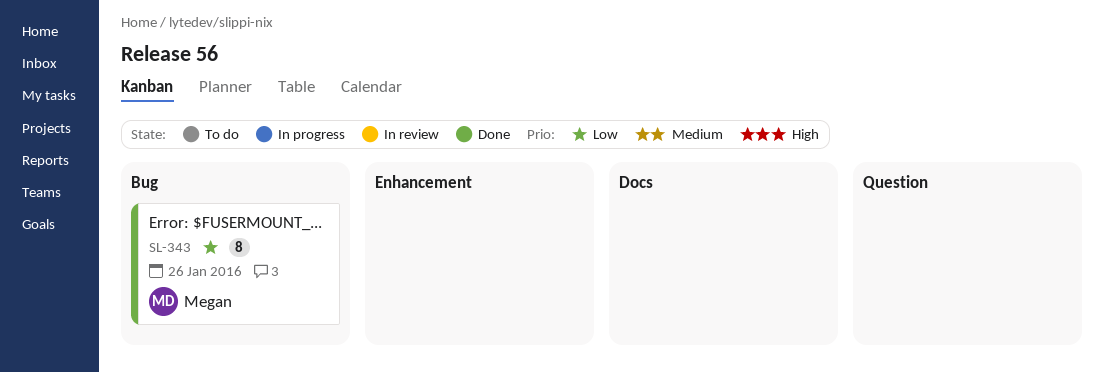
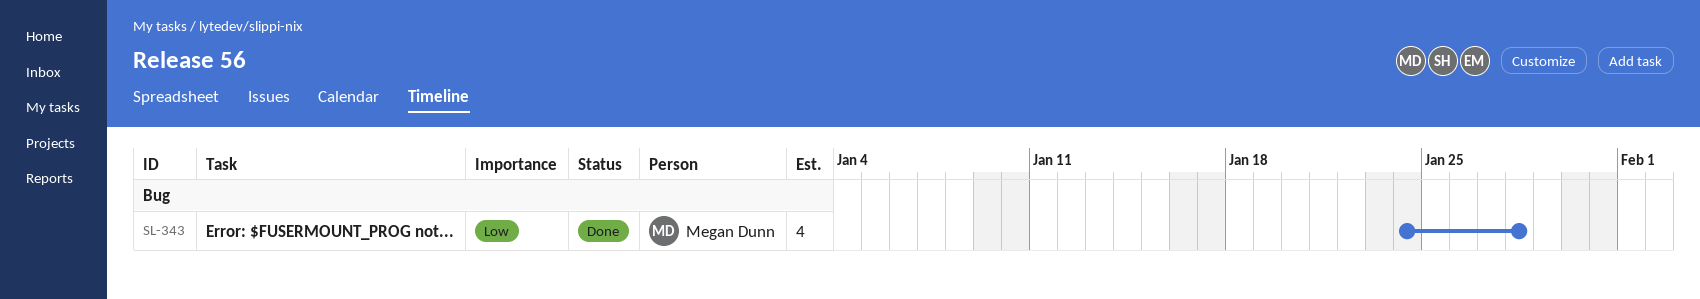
SL-343, estimate: 8 -> 4
SL-343, due: Jan 26 -> Jan 28

